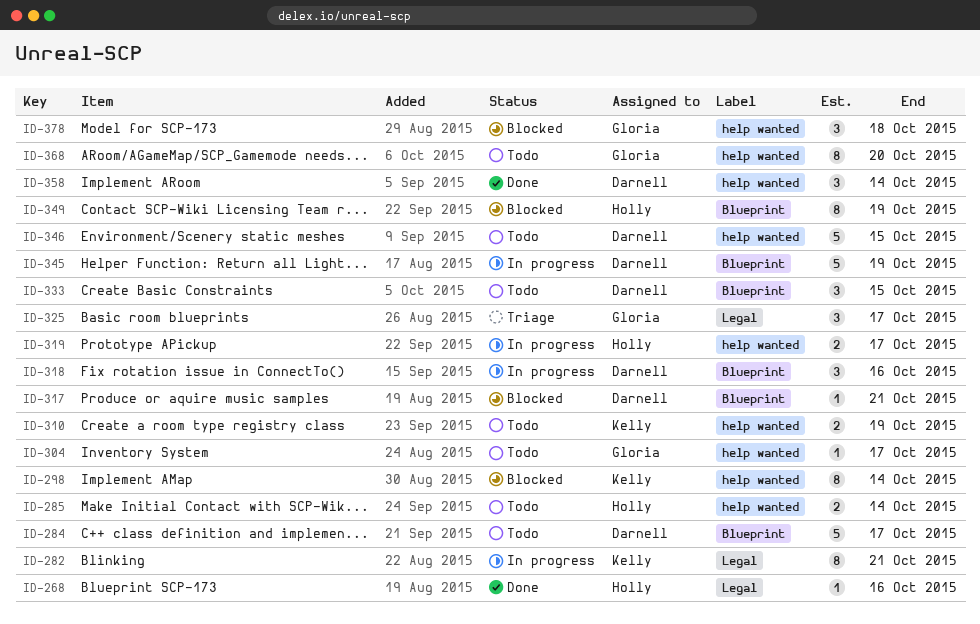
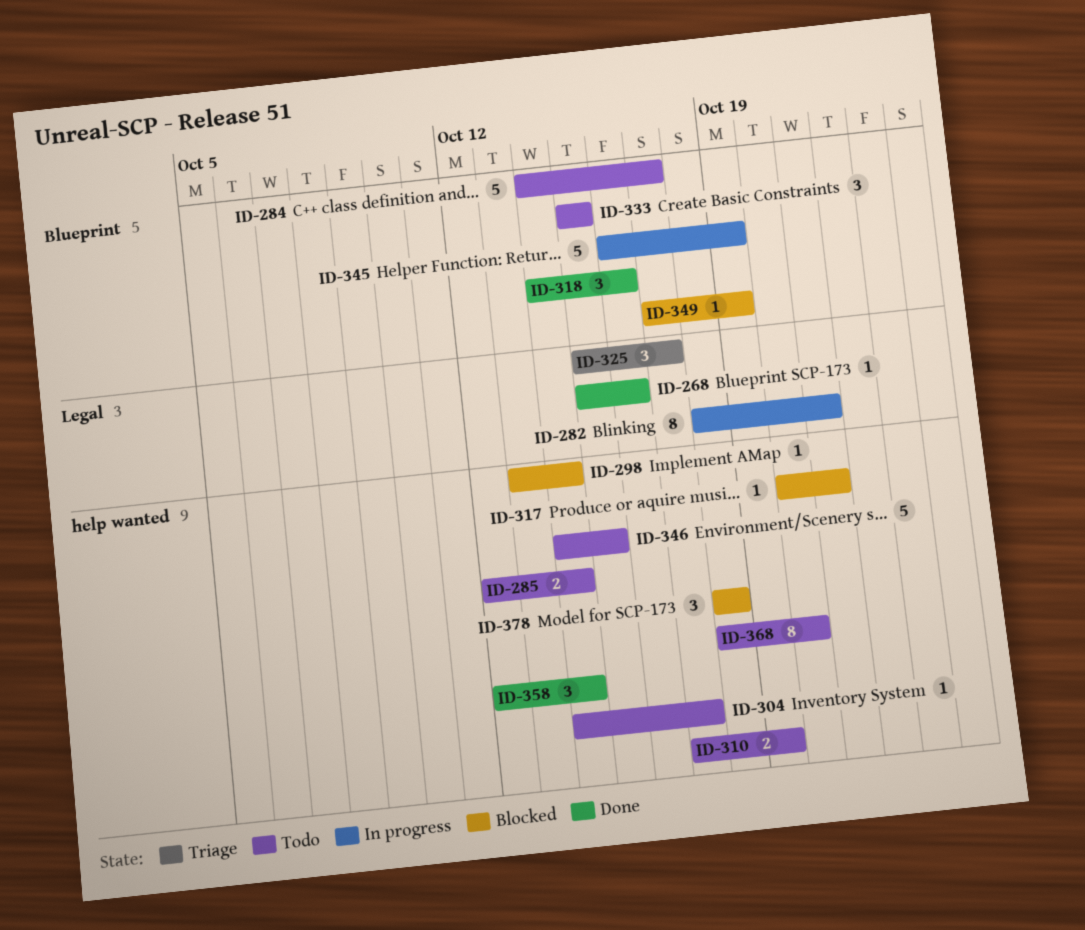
ID-298, estimate: 8 -> 1
ID-317, label: Blueprint -> help wanted
ID-318, status: In progress -> Done
ID-319: present -> none
ID-349, estimate: 8 -> 1

